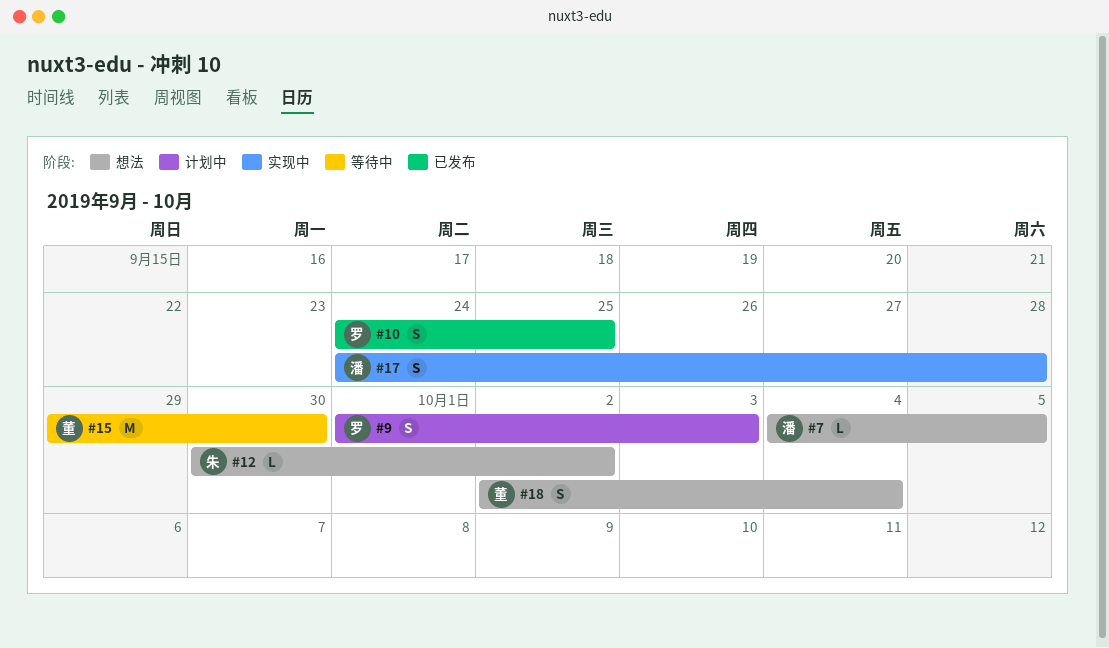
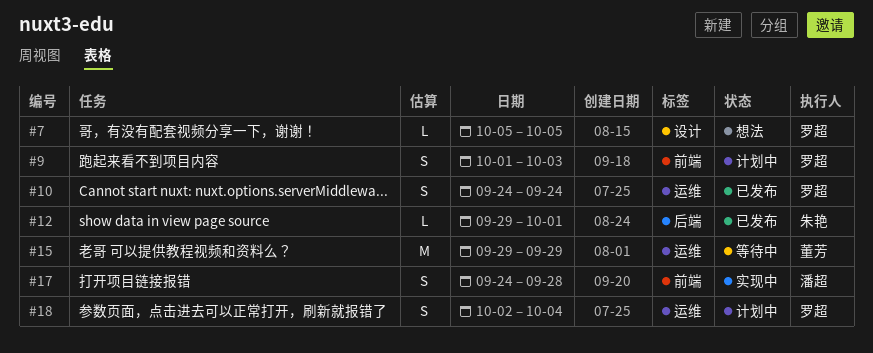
#7, owner: 潘超 -> 罗超
#7, start: Oct 4 -> Oct 5
#10, due: Sep 25 -> Sep 24
#12, status: 想法 -> 已发布
#12, start: Sep 30 -> Sep 29
#12, due: Oct 2 -> Oct 1
#15, due: Sep 30 -> Sep 29
#18, status: 想法 -> 计划中
#18, owner: 董芳 -> 罗超

